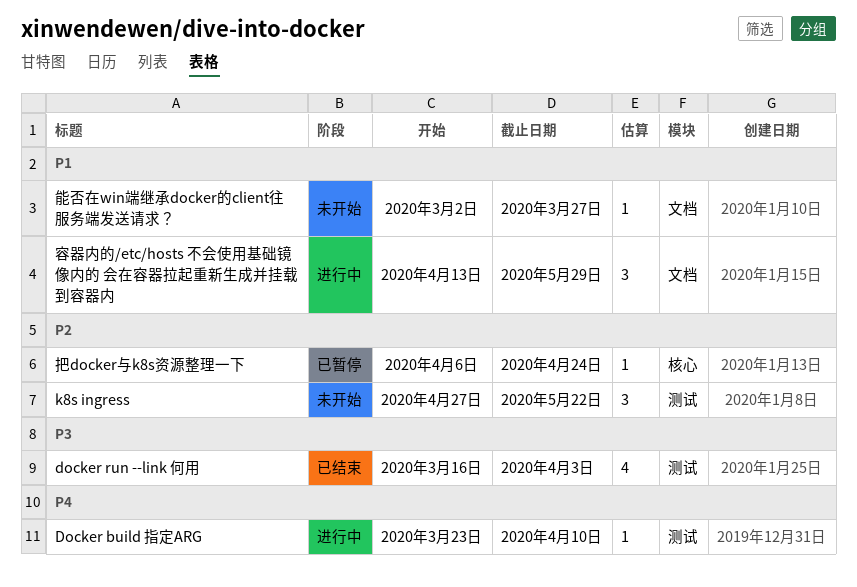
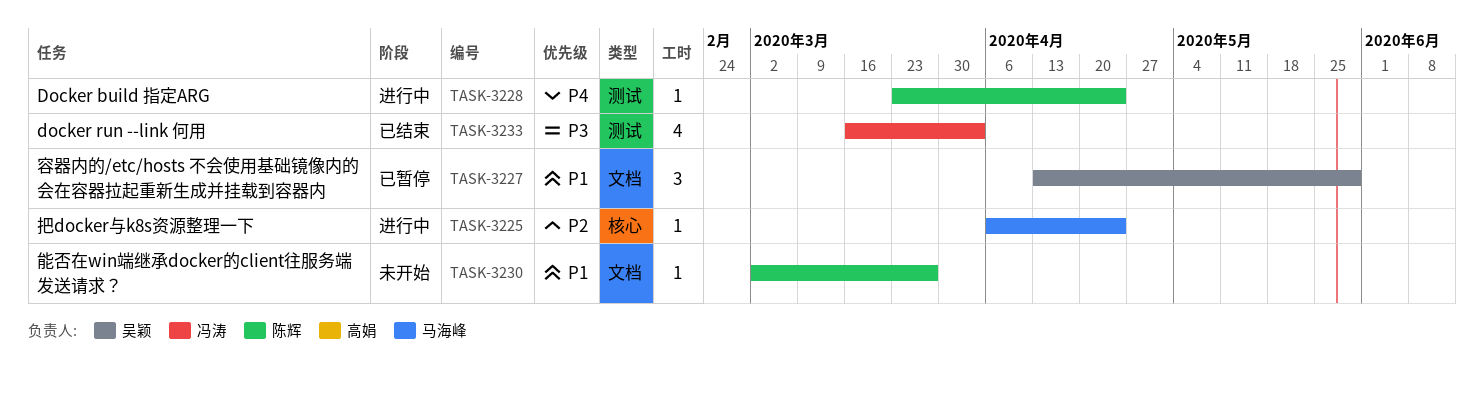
Docker build 指定ARG, due: Apr 10 -> Apr 24
k8s ingress: present -> none
容器内的/etc/hosts 不会使用基础镜像内的 会在容器拉起重新生成并挂载到容器内, status: 进行中 -> 已暂停
把docker与k8s资源整理一下, status: 已暂停 -> 进行中

